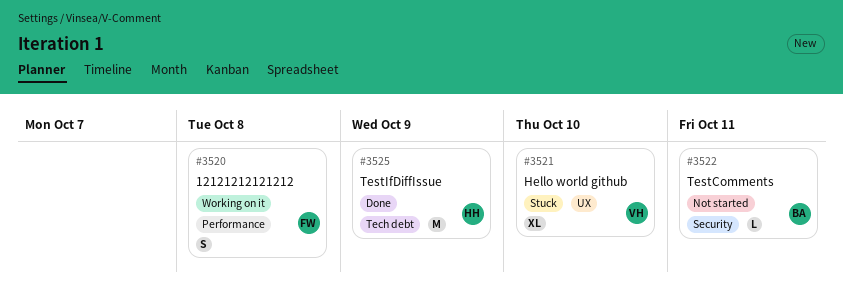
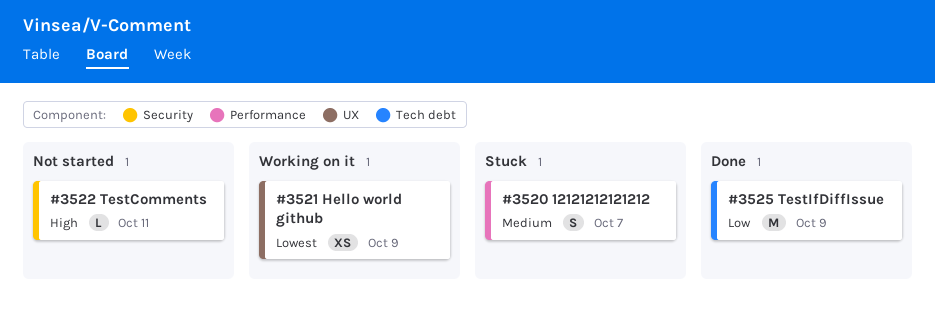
#3520, status: Working on it -> Stuck
#3520, due: Oct 8 -> Oct 7
#3521, status: Stuck -> Working on it
#3521, estimate: XL -> XS
#3521, due: Oct 10 -> Oct 9

